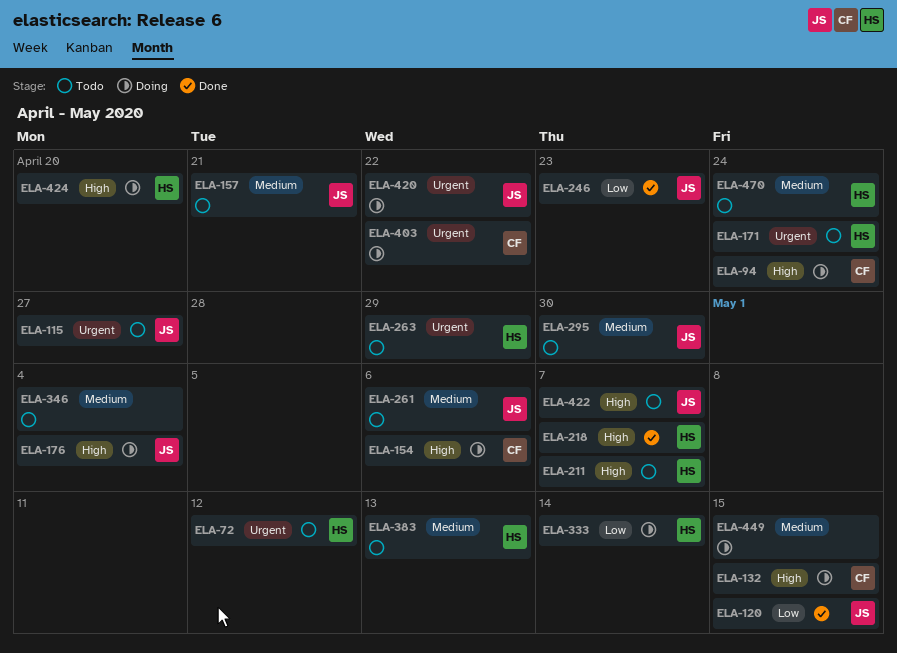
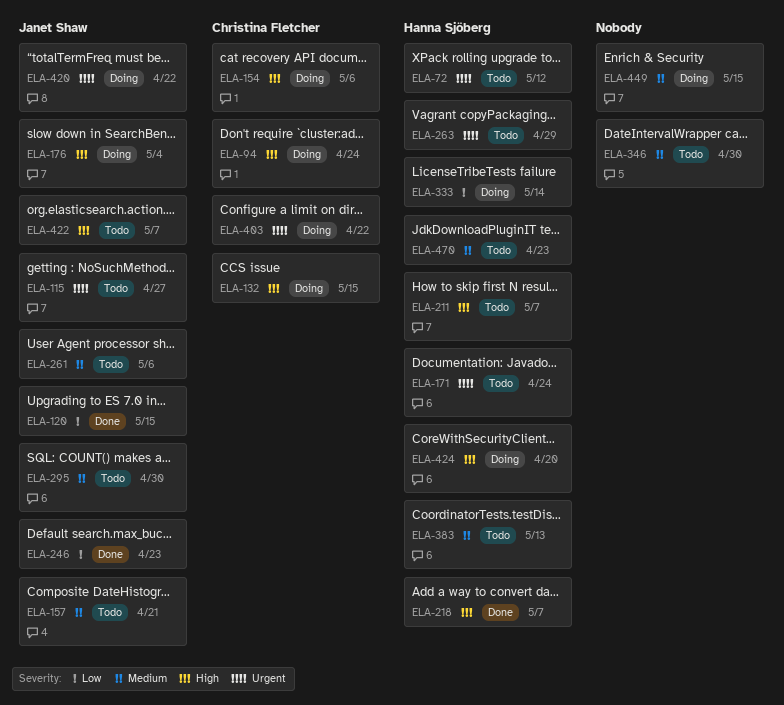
ELA-346, due: May 4 -> Apr 30
ELA-470, due: Apr 24 -> Apr 23

